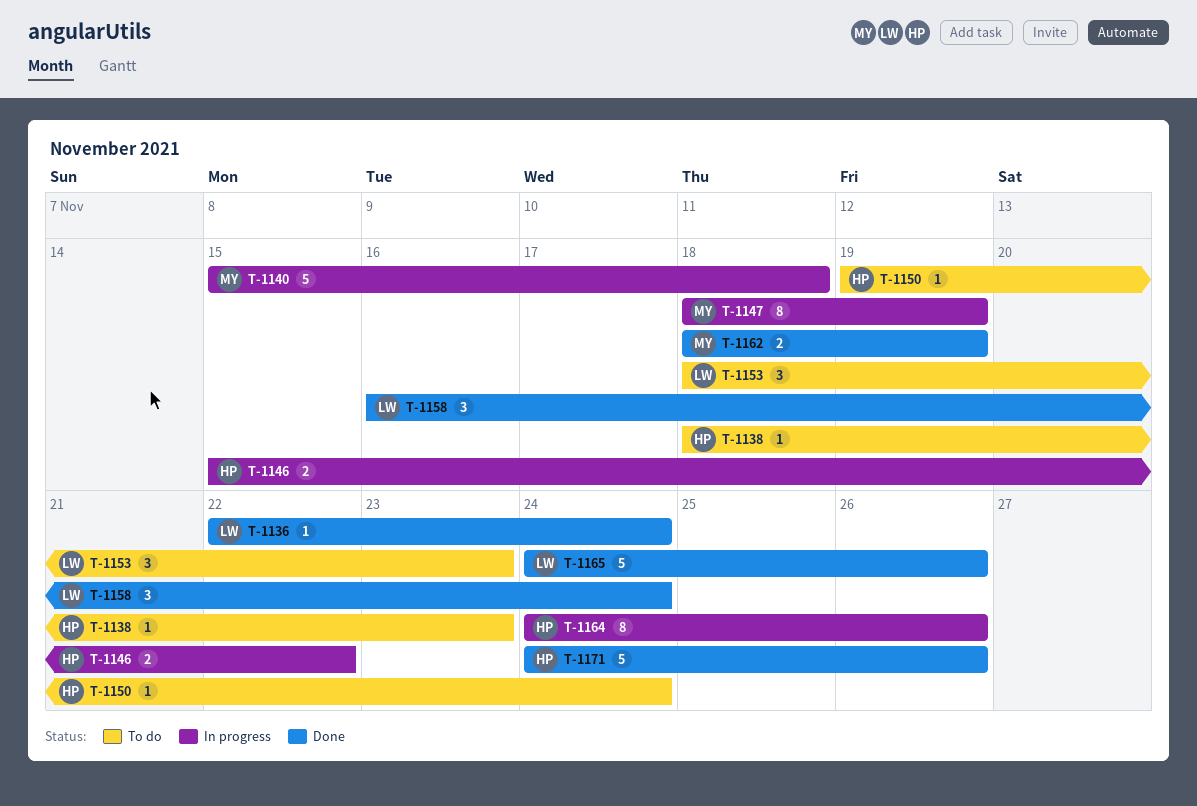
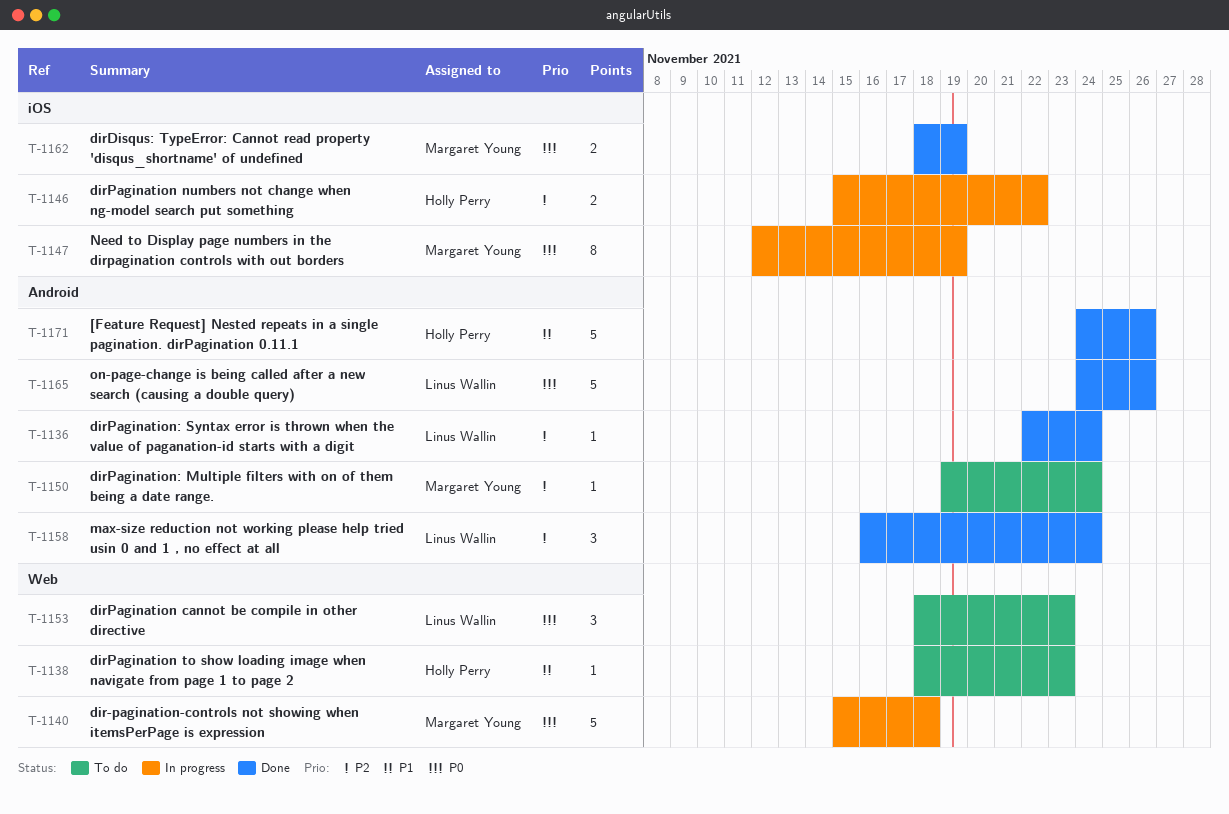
T-1147, start: Nov 18 -> Nov 12
T-1150, owner: Holly Perry -> Margaret Young
T-1164: present -> none

